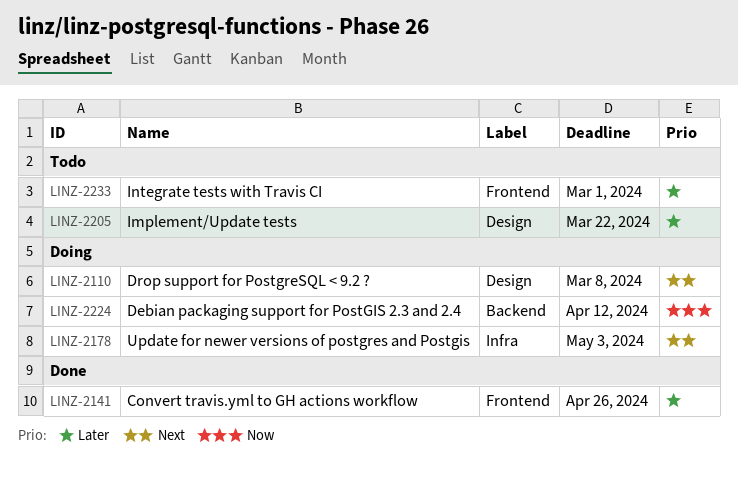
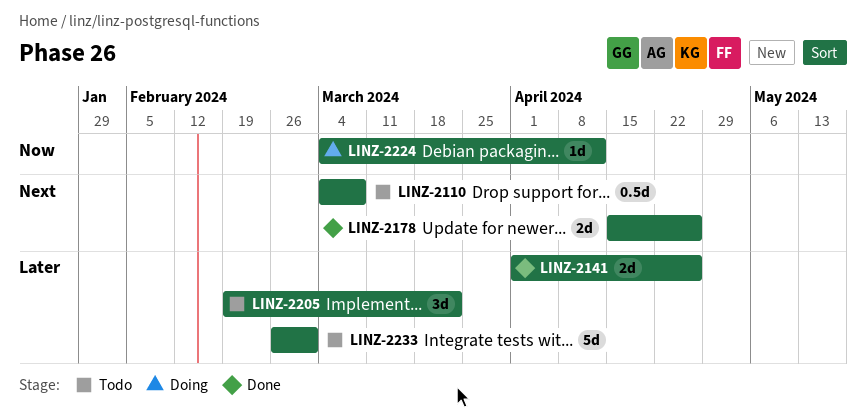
LINZ-2110, status: Doing -> Todo
LINZ-2178, status: Doing -> Done
LINZ-2178, due: May 3 -> Apr 26

